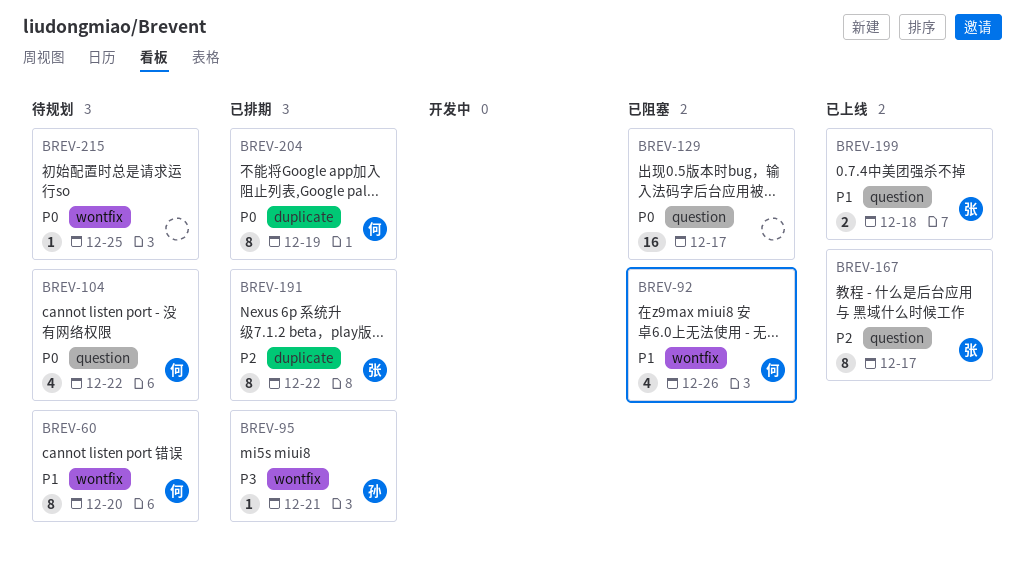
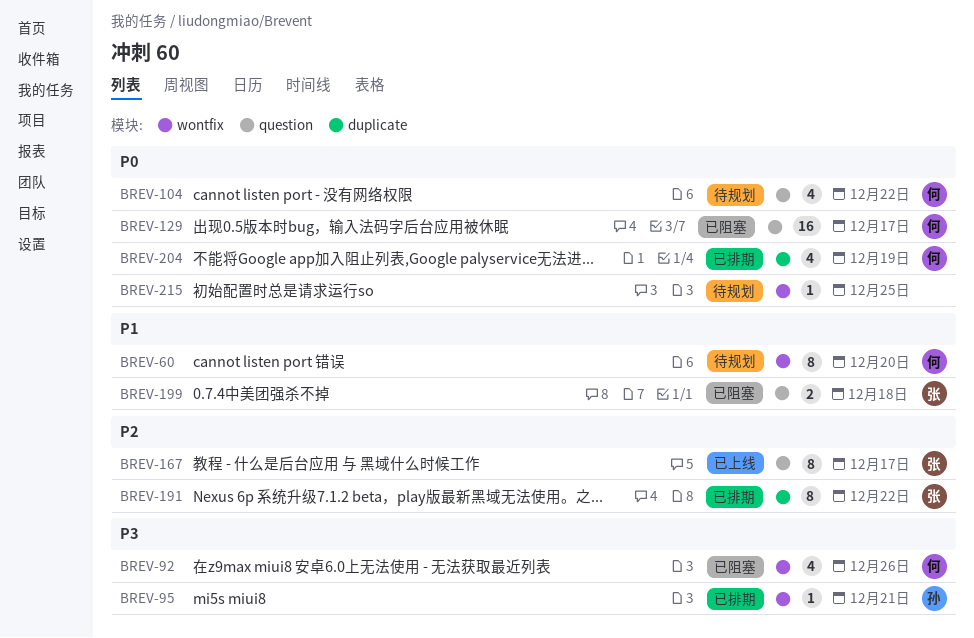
BREV-92, priority: P1 -> P3
BREV-129, owner: none -> 何
BREV-199, status: 已上线 -> 已阻塞
BREV-204, estimate: 8 -> 4

